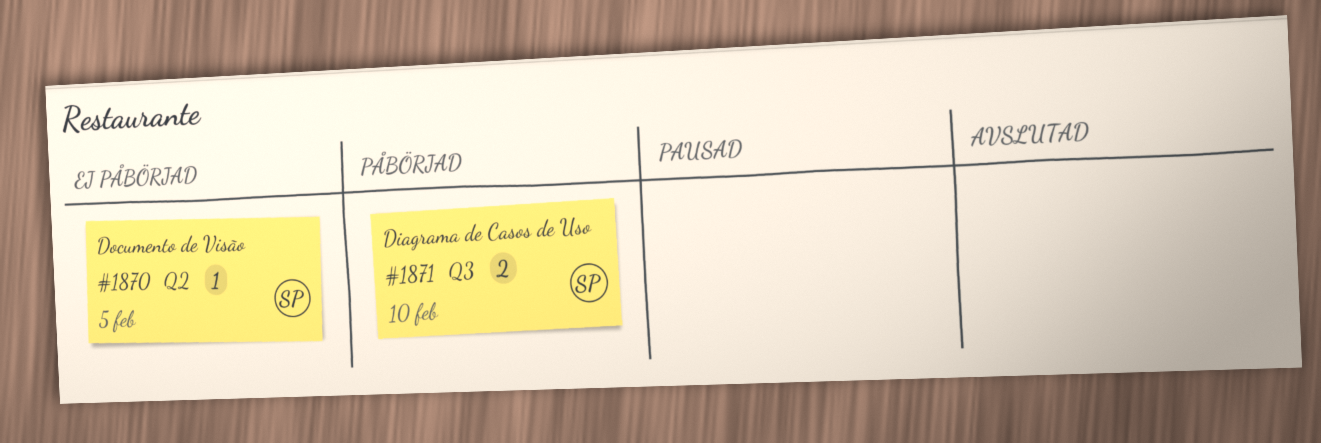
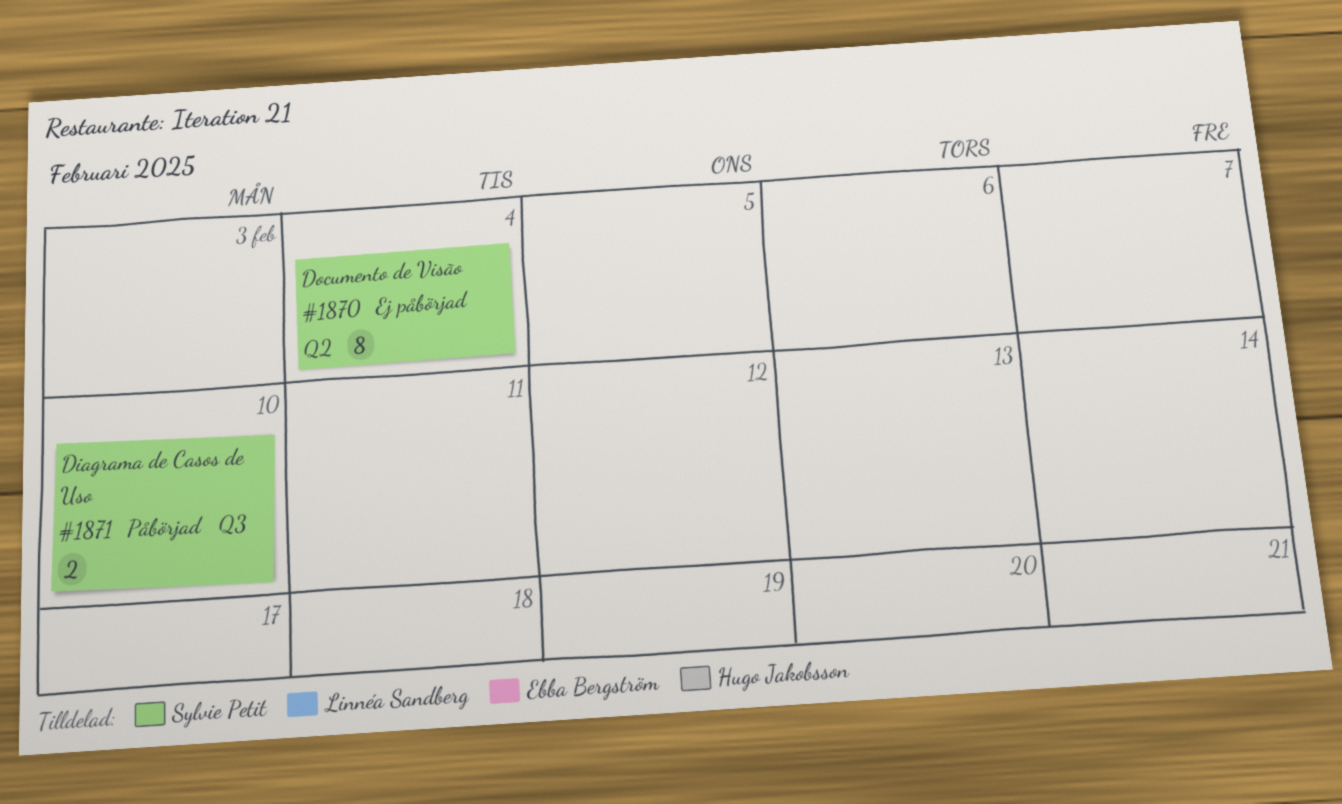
#1870, estimate: 1 -> 8
#1870, due: Feb 5 -> Feb 4

